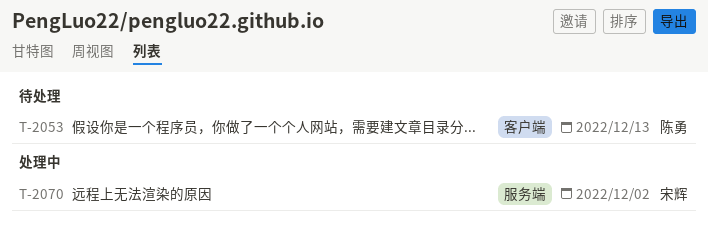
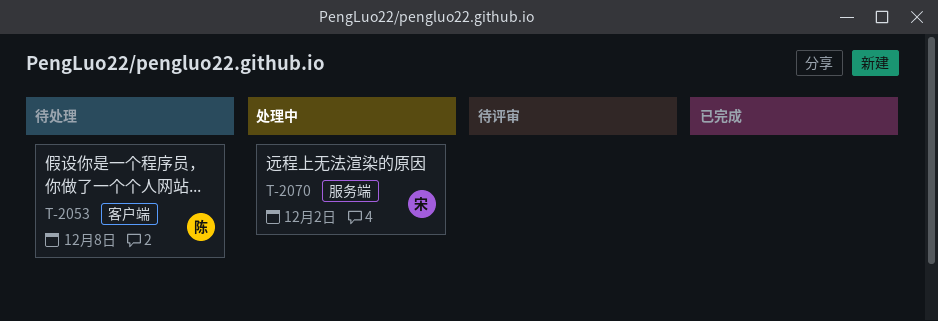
T-2053, due: Dec 13 -> Dec 8

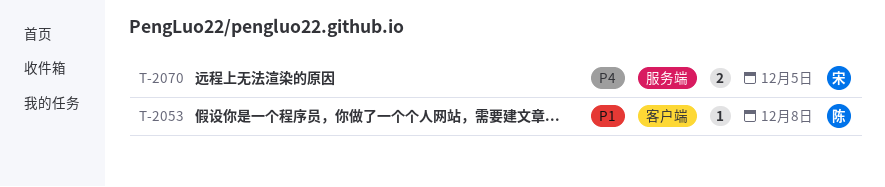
T-2070, due: Dec 2 -> Dec 5

